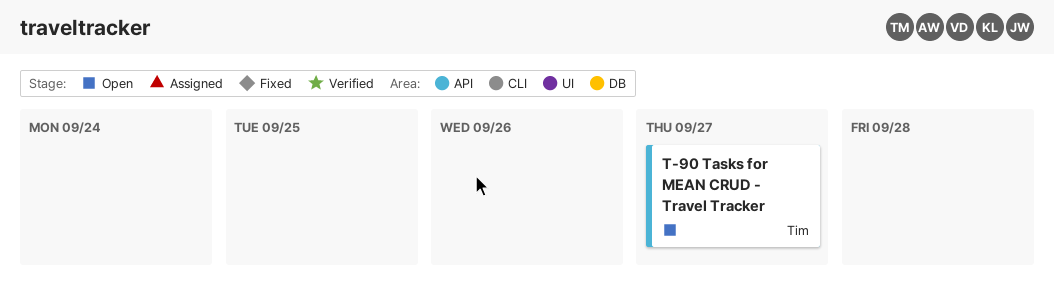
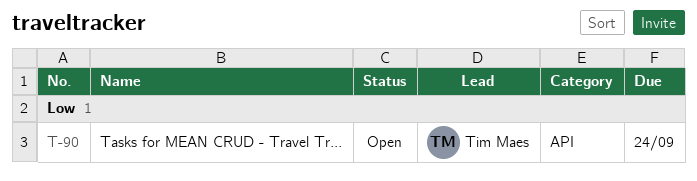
T-90, due: Sep 27 -> Sep 24

